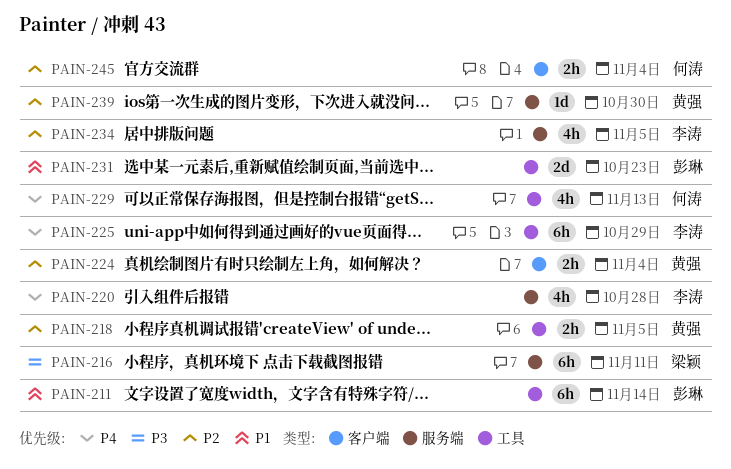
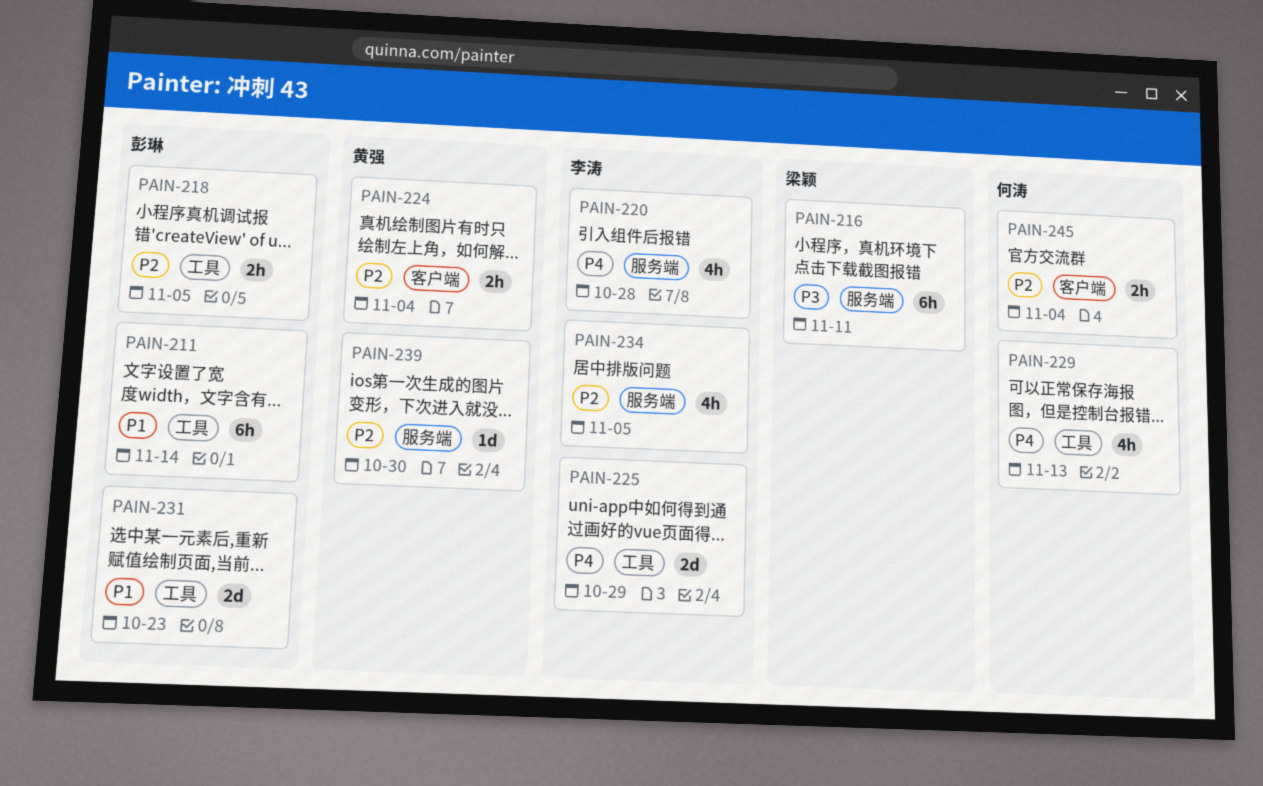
PAIN-218, owner: 黄强 -> 彭琳
PAIN-225, estimate: 6h -> 2d

